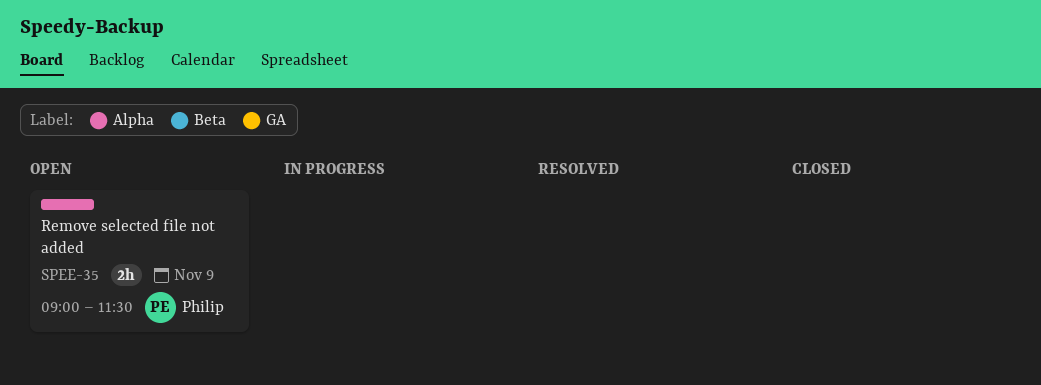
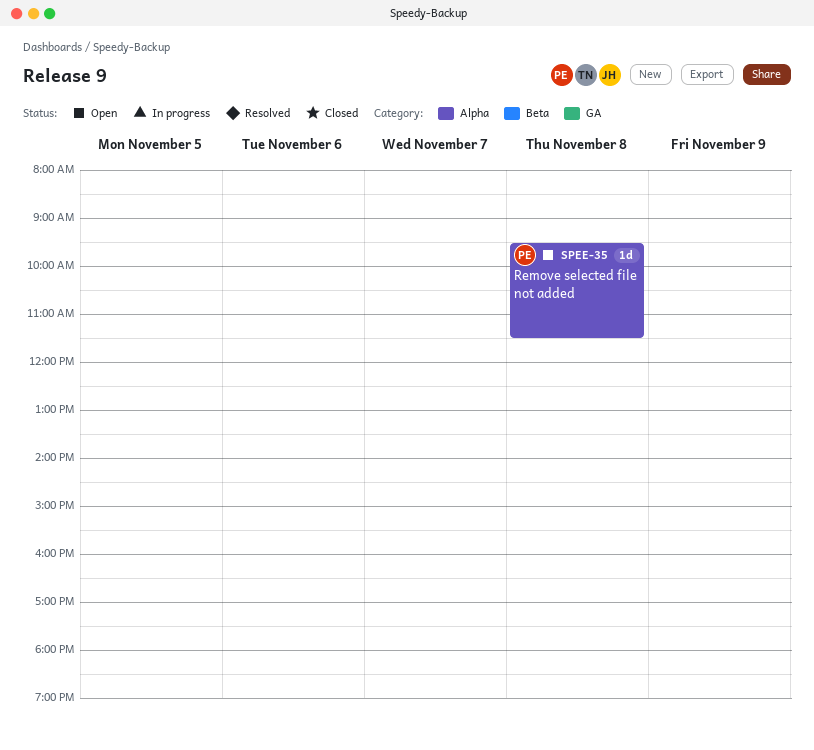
SPEE-35, estimate: 2h -> 1d
SPEE-35, day: Nov 9 -> Nov 8
SPEE-35, begins: 09:00 -> 09:30

